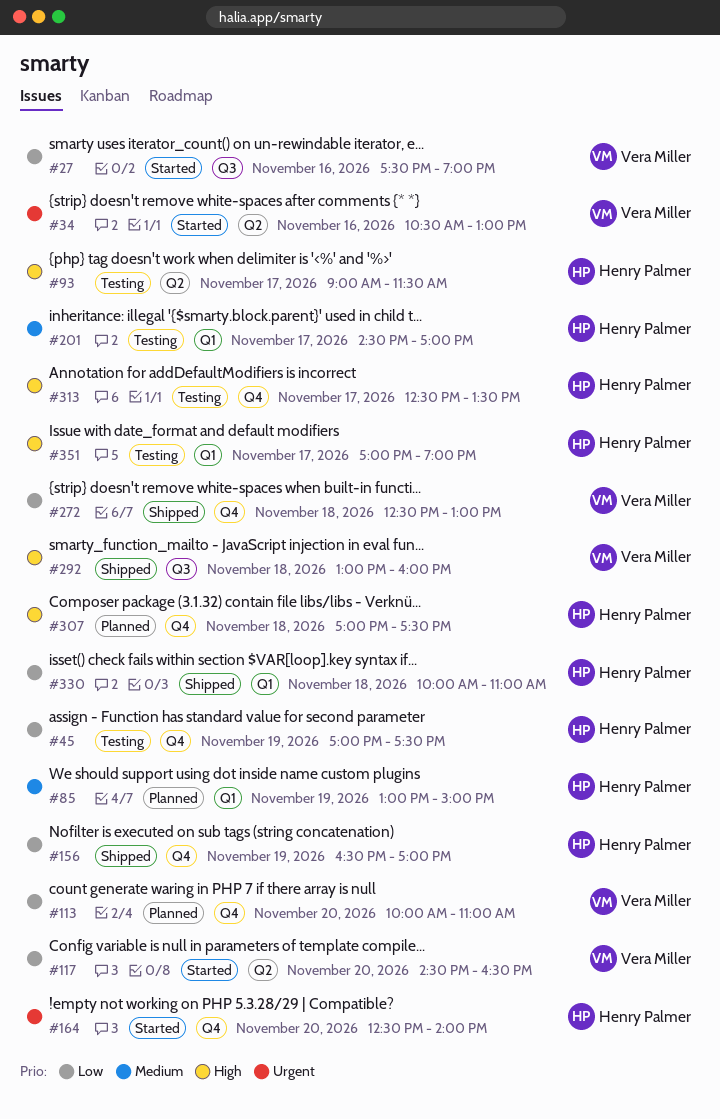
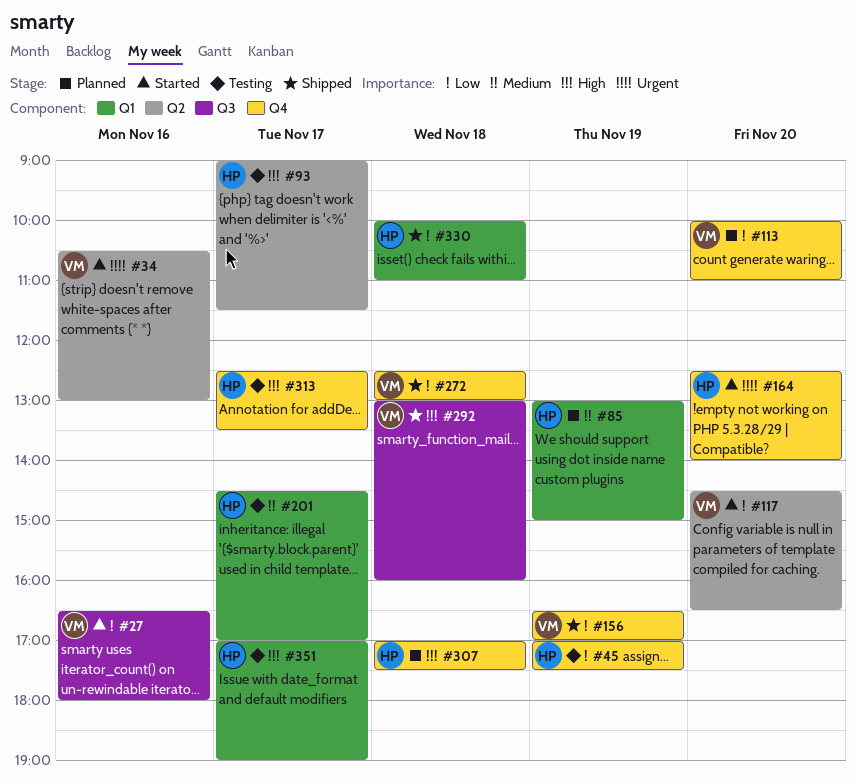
#27, begins: 17:30 -> 16:30
#27, ends: 19:00 -> 18:00
#156, owner: Henry Palmer -> Vera Miller

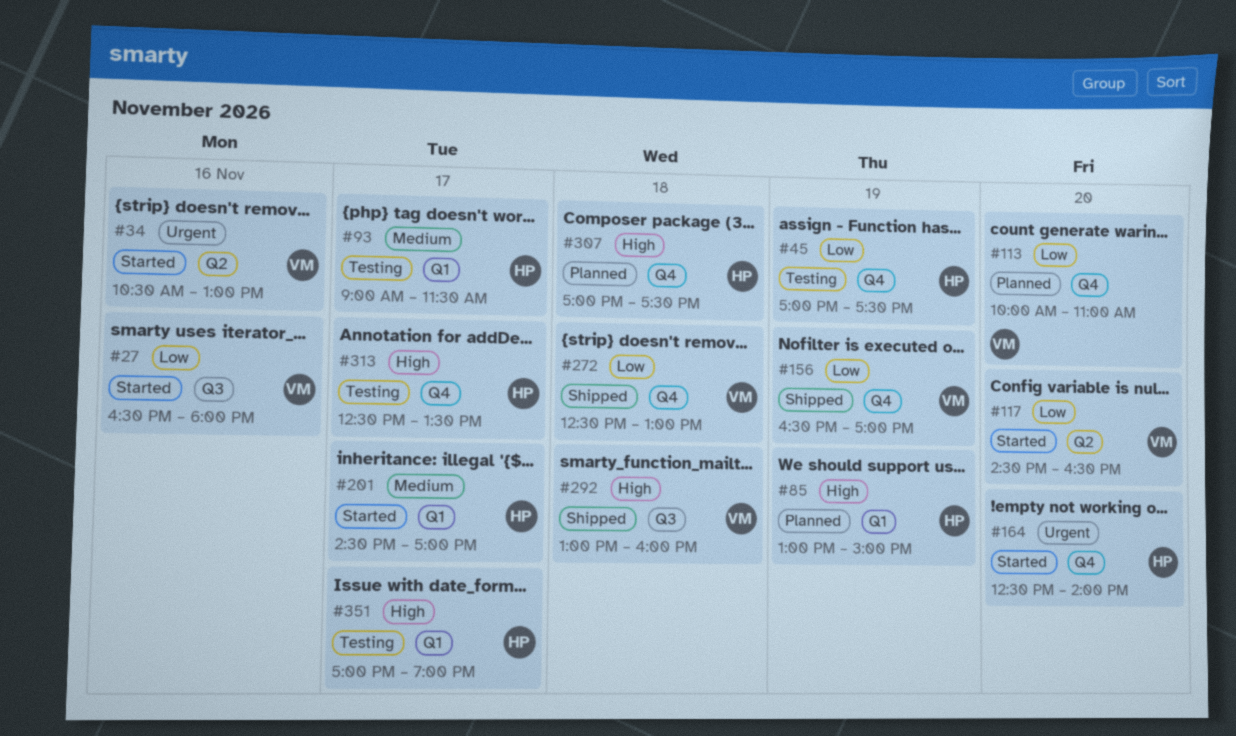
#85, priority: Medium -> High
#93, priority: High -> Medium
#93, label: Q2 -> Q1
#201, status: Testing -> Started
#330: present -> none

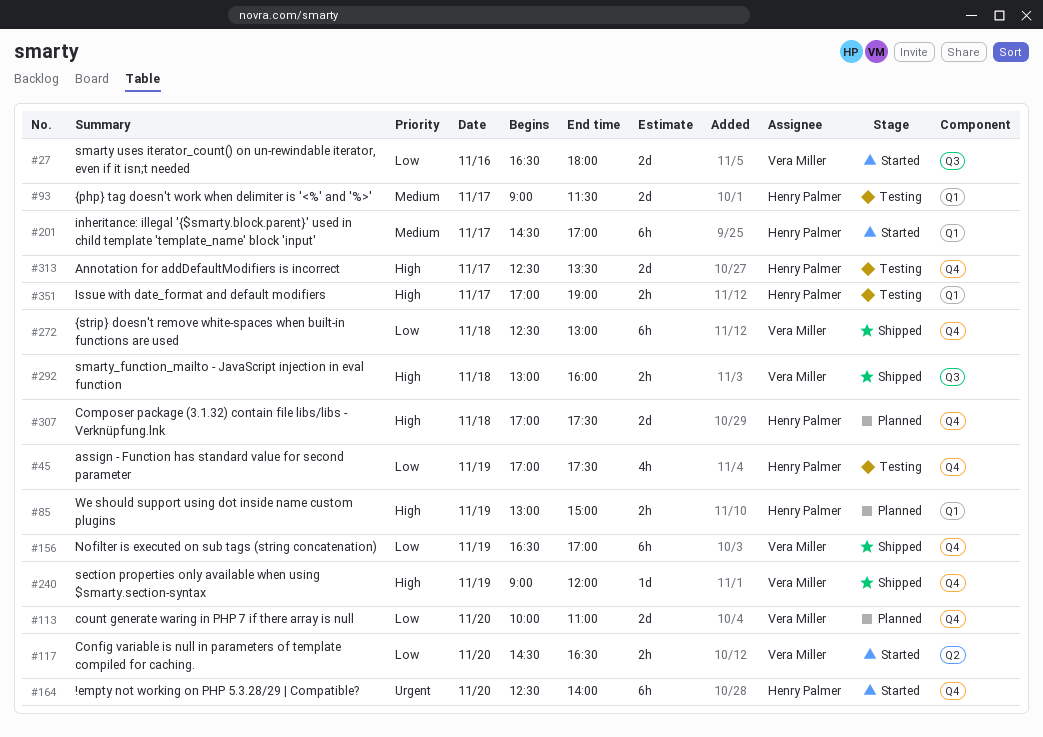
#34: present -> none
#240: none -> present

